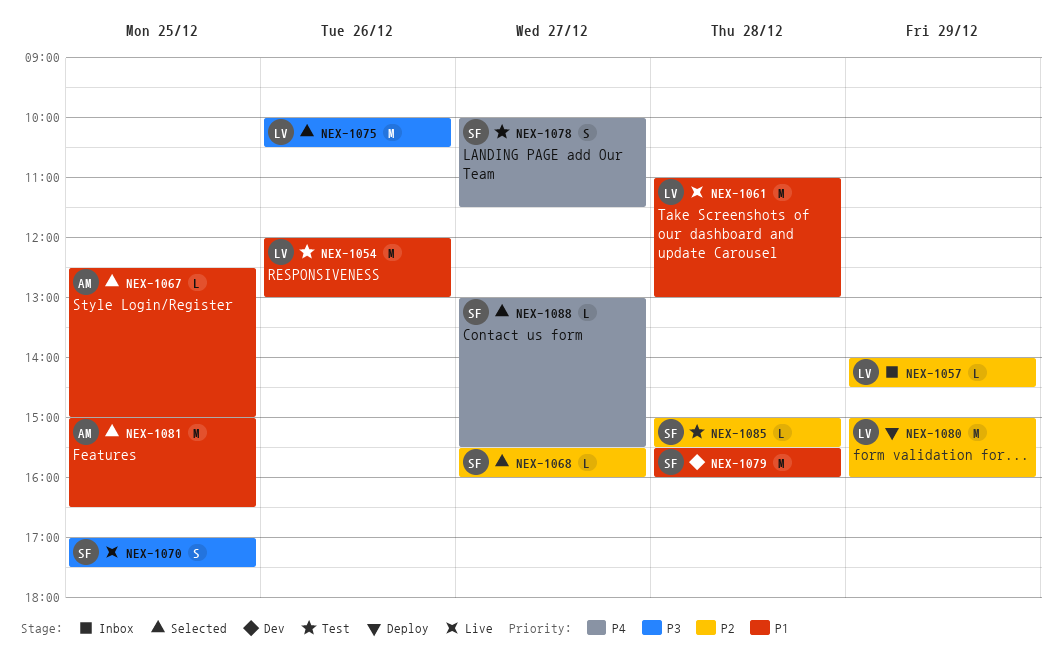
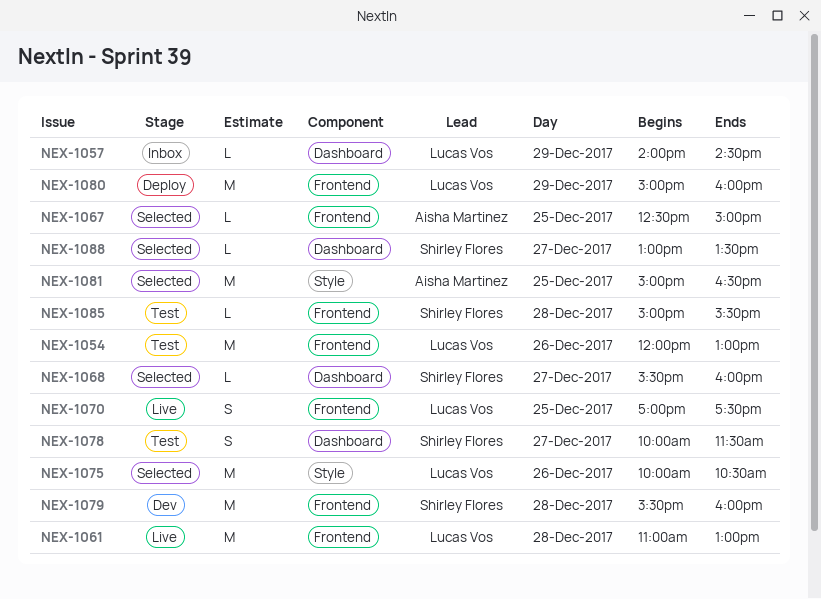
NEX-1070, owner: Shirley Flores -> Lucas Vos
NEX-1088, ends: 15:30 -> 13:30

